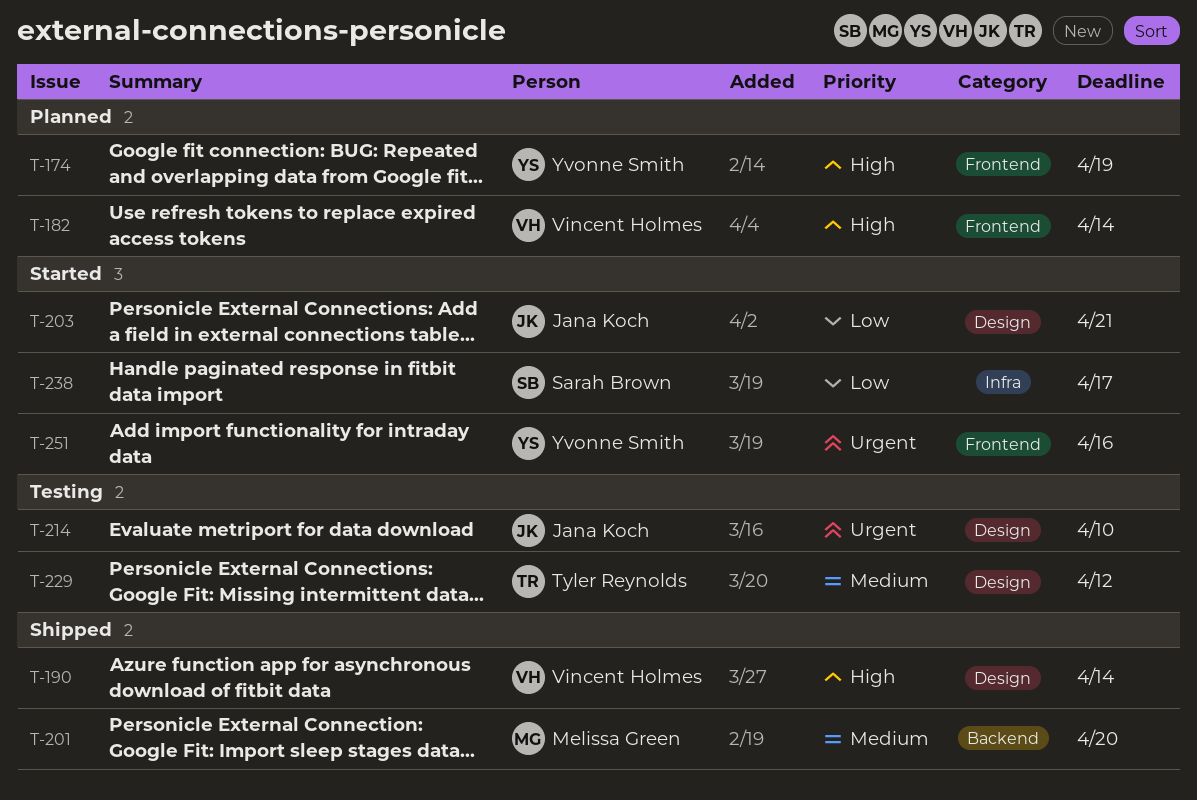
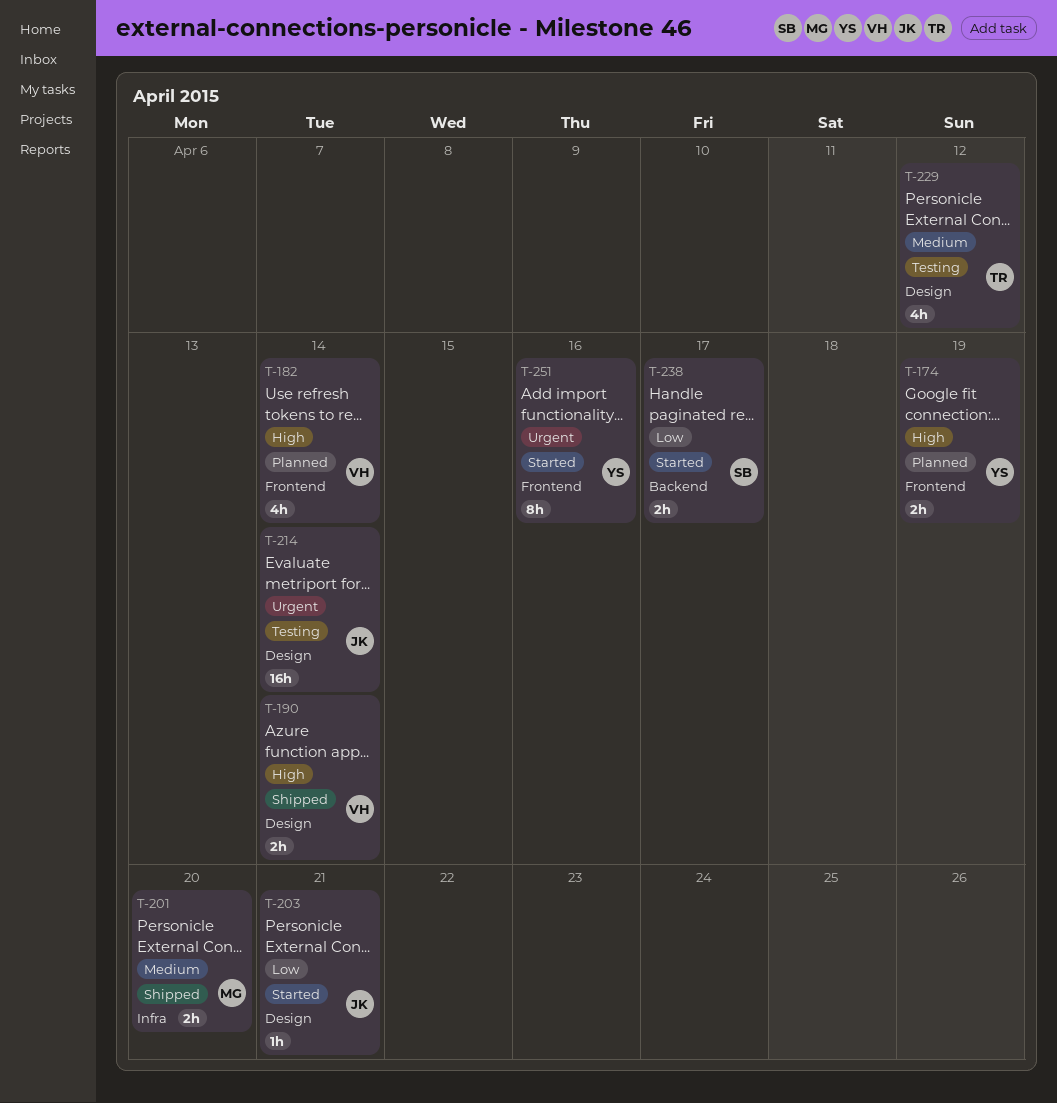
T-201, label: Backend -> Infra
T-214, due: Apr 10 -> Apr 14
T-238, label: Infra -> Backend

